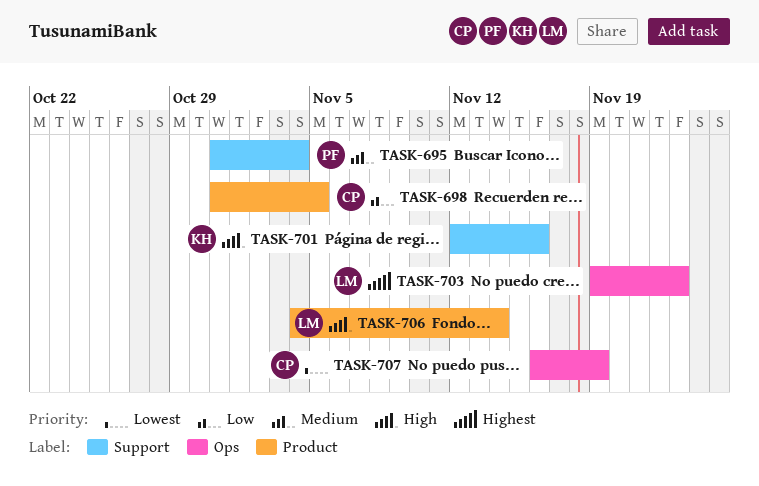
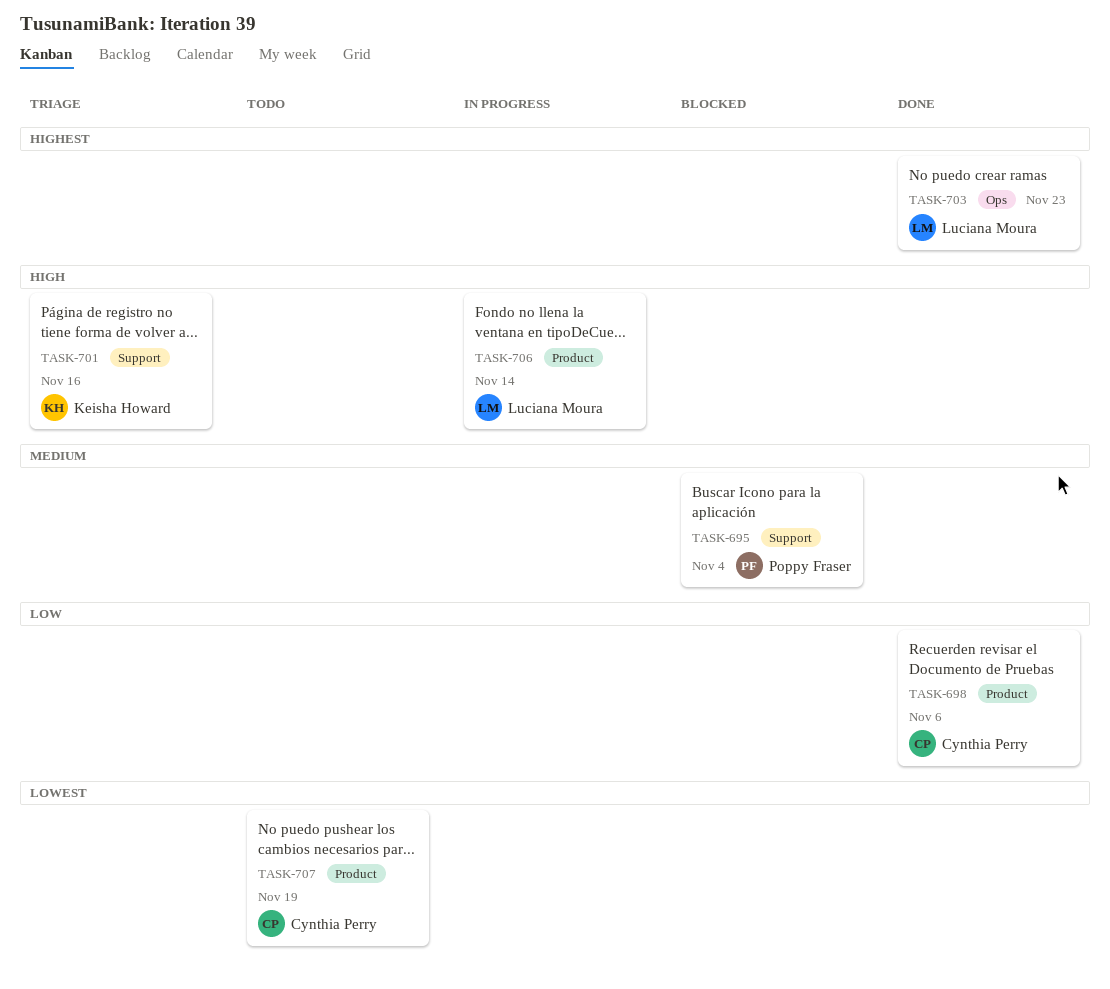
TASK-698, due: Nov 5 -> Nov 6
TASK-707, label: Ops -> Product

